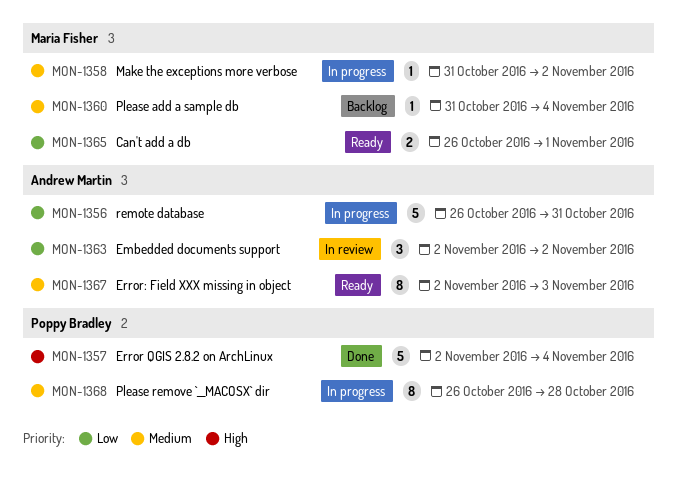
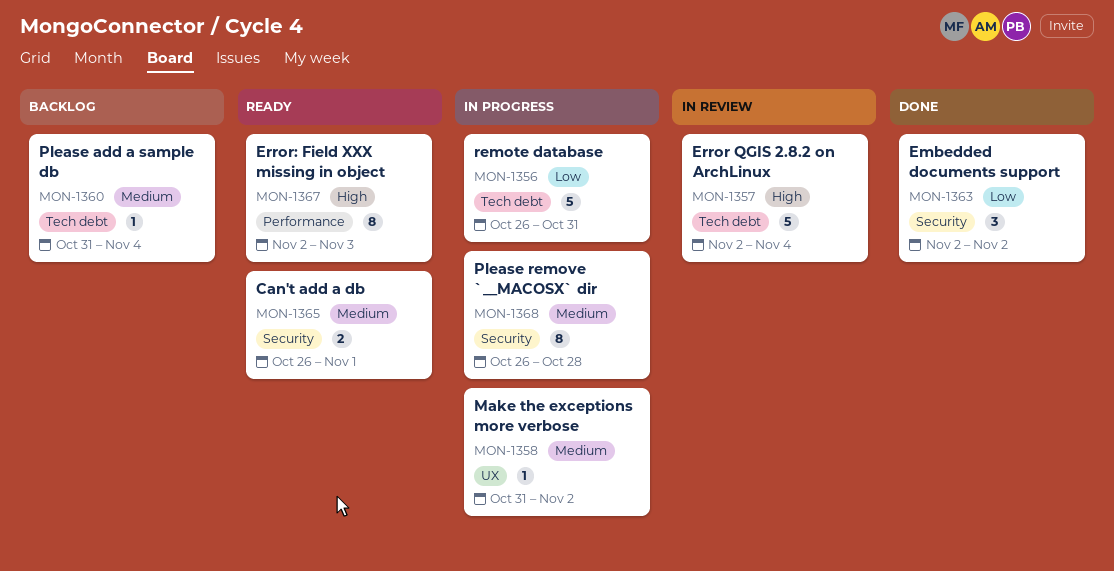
MON-1357, status: Done -> In review
MON-1363, status: In review -> Done
MON-1365, priority: Low -> Medium
MON-1367, priority: Medium -> High

